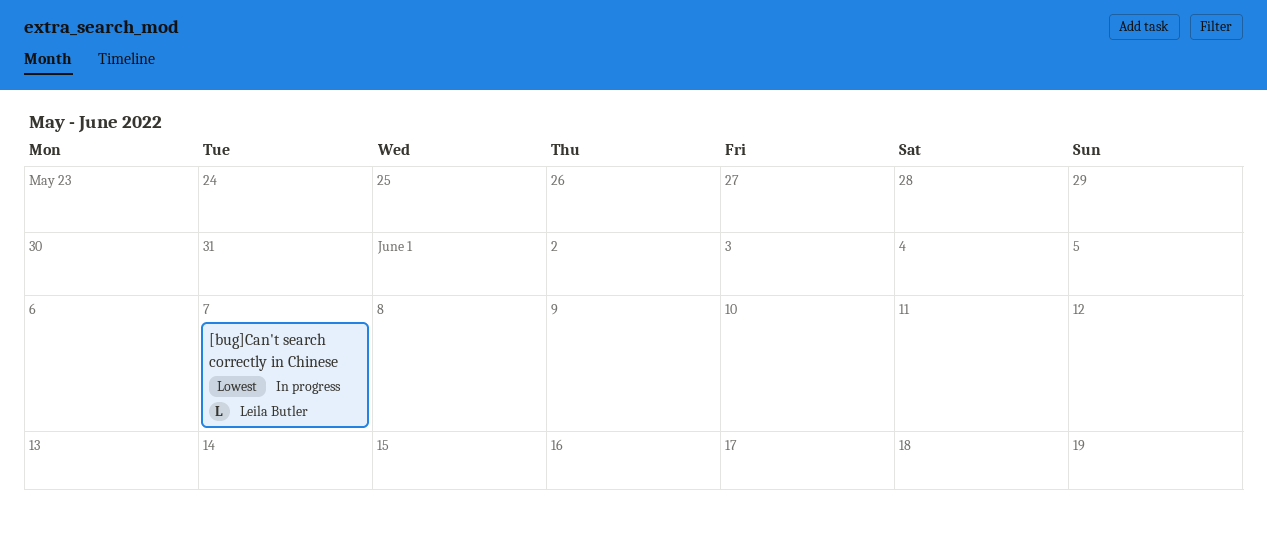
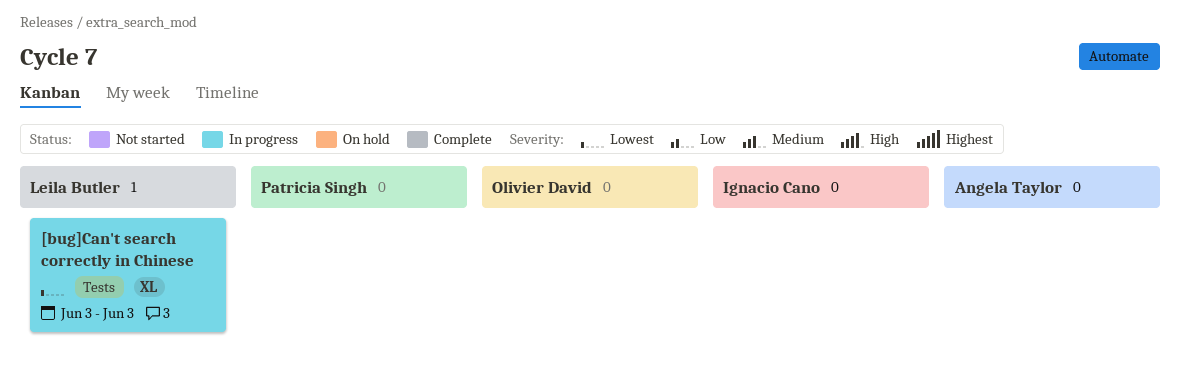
[bug]Can't search correctly in Chinese, estimate: L -> XL
[bug]Can't search correctly in Chinese, due: Jun 7 -> Jun 3

